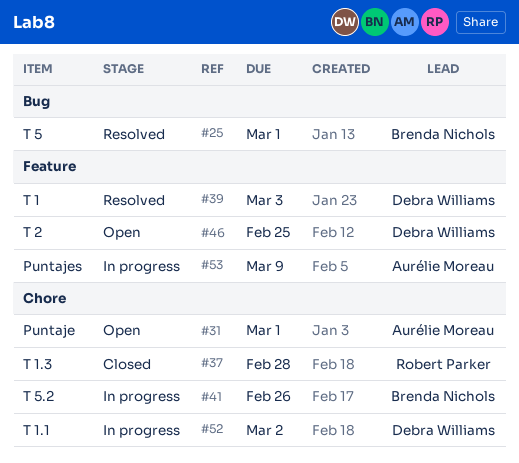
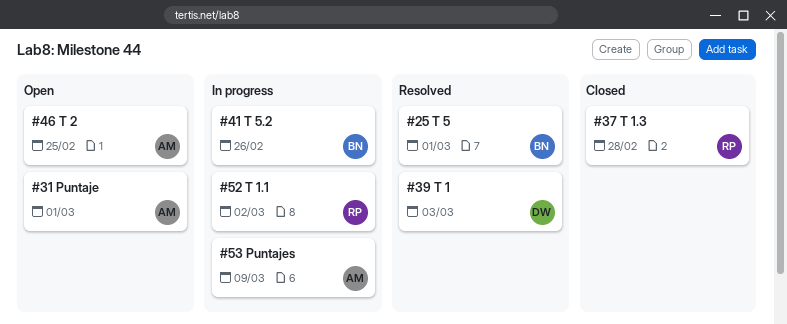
#46, owner: Debra Williams -> Aurélie Moreau
#52, owner: Debra Williams -> Robert Parker

